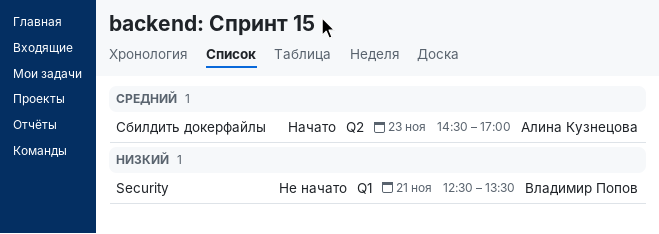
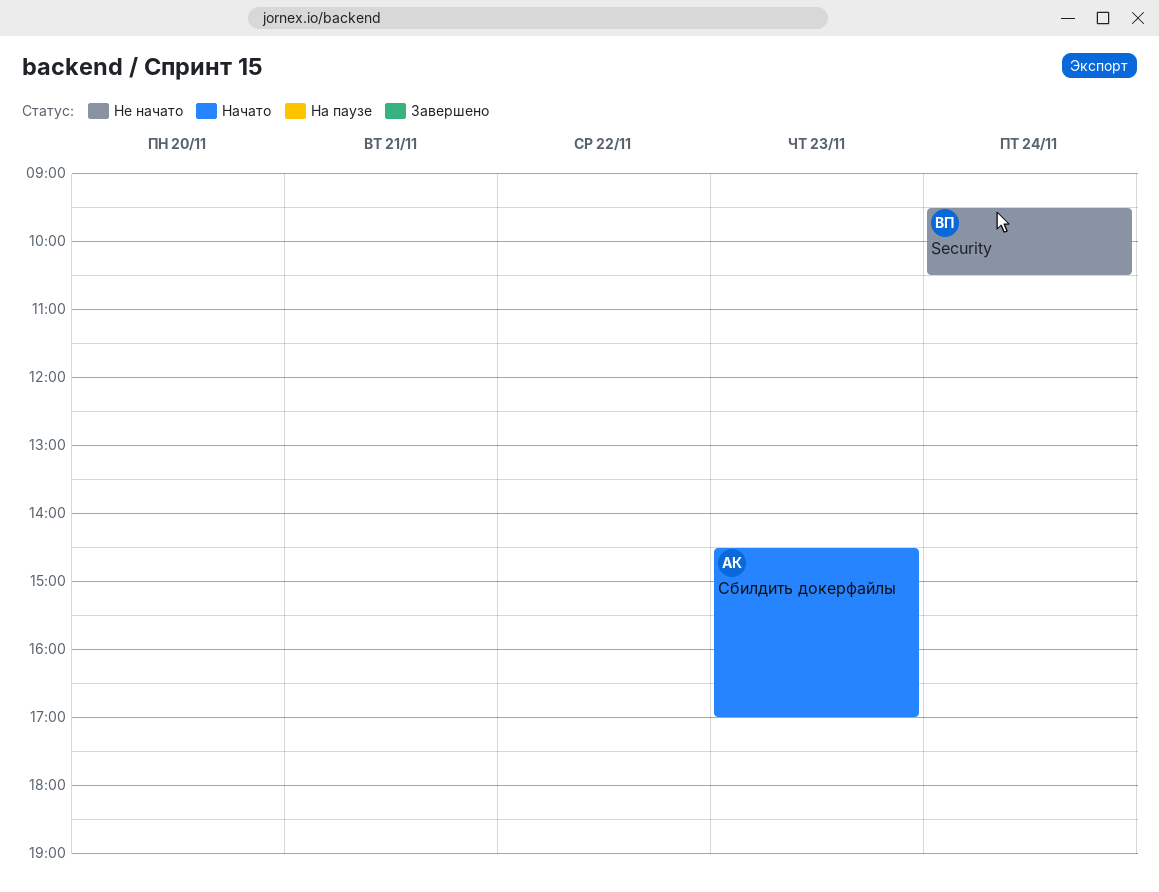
Security, day: Nov 21 -> Nov 24
Security, begins: 12:30 -> 09:30
Security, ends: 13:30 -> 10:30

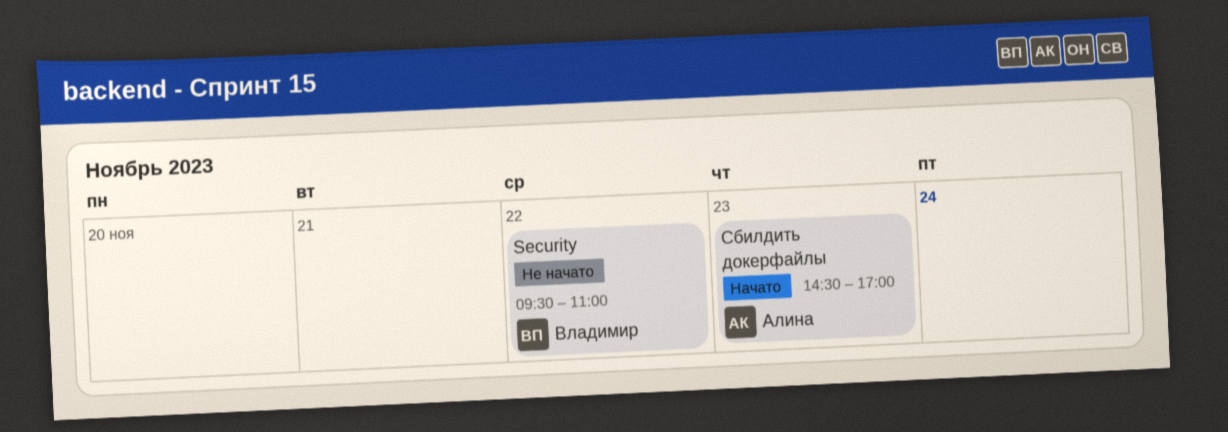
Security, day: Nov 24 -> Nov 22
Security, ends: 10:30 -> 11:00

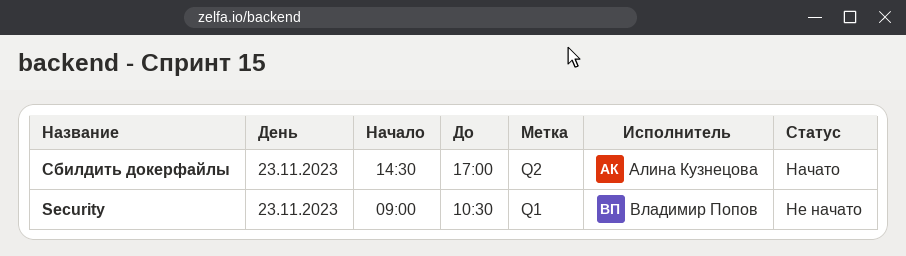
Security, day: Nov 22 -> Nov 23
Security, begins: 09:30 -> 09:00
Security, ends: 11:00 -> 10:30

